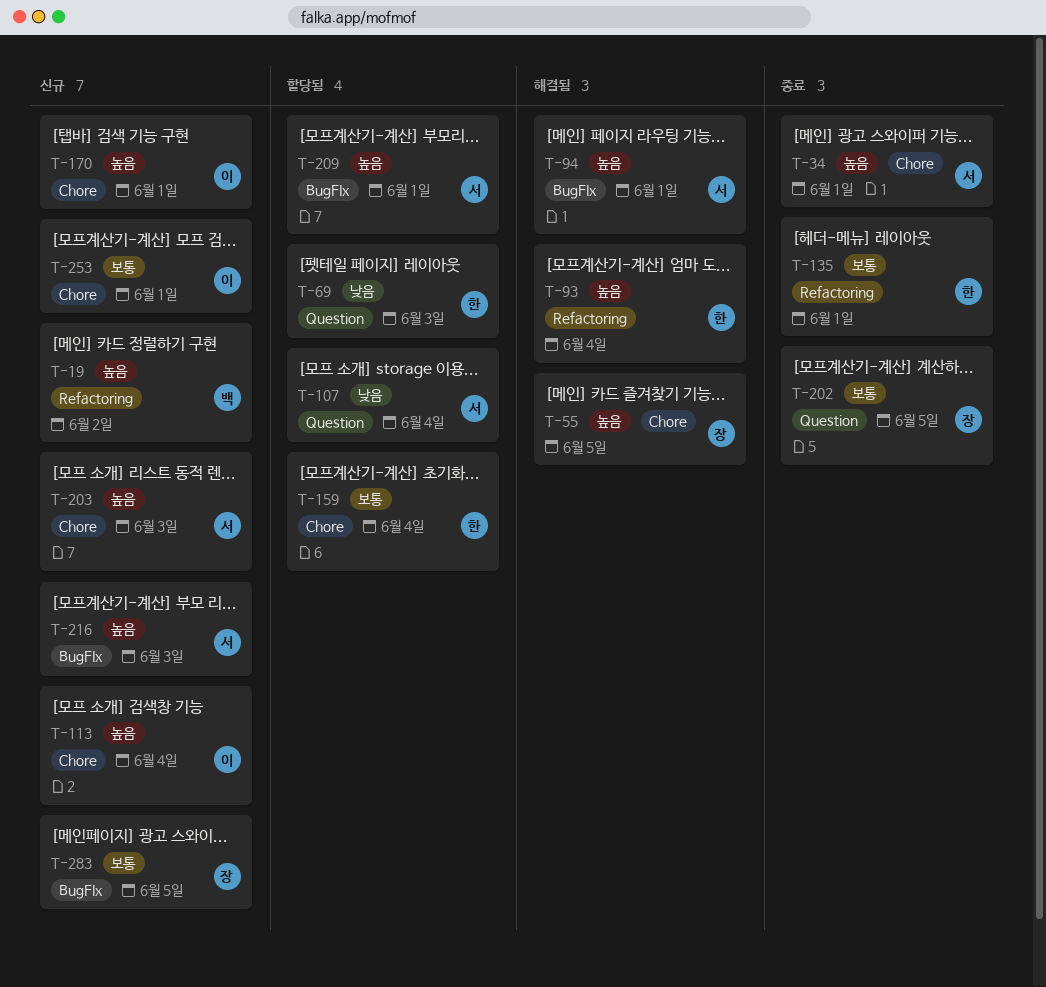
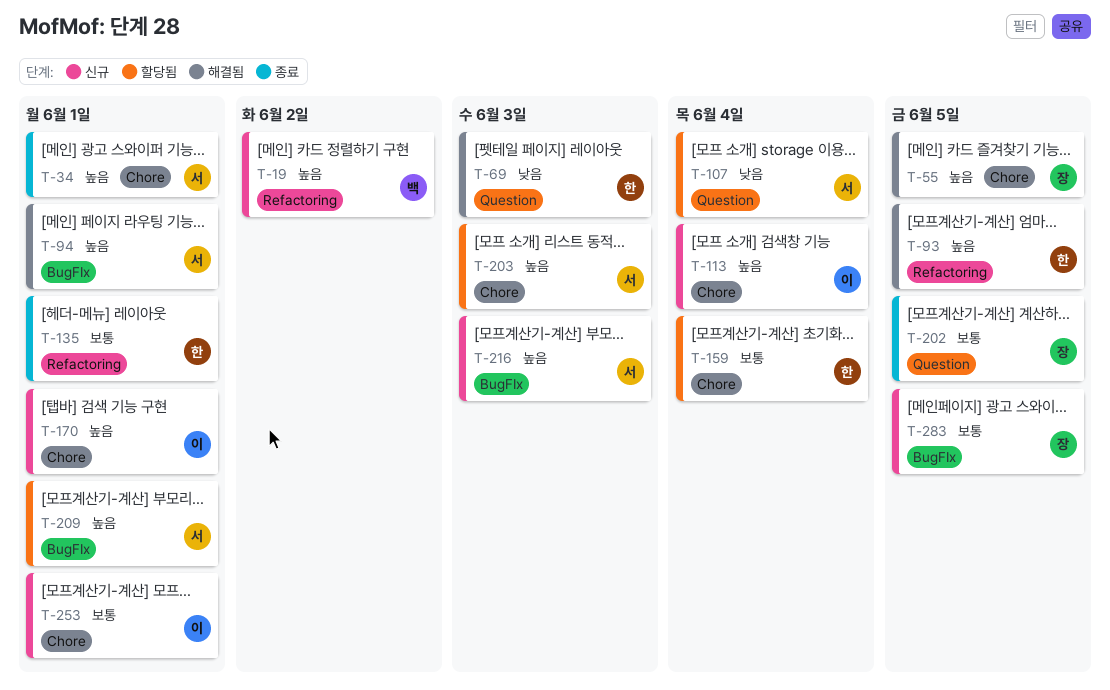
T-69, status: 할당됨 -> 해결됨
T-93, due: Jun 4 -> Jun 5
T-203, status: 신규 -> 할당됨

